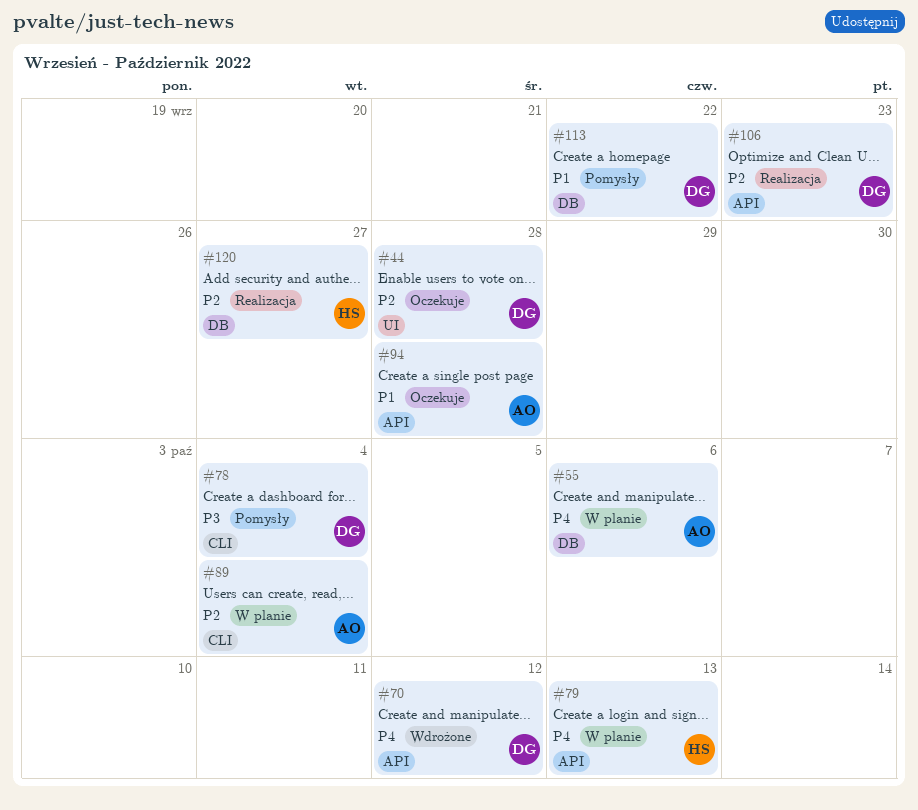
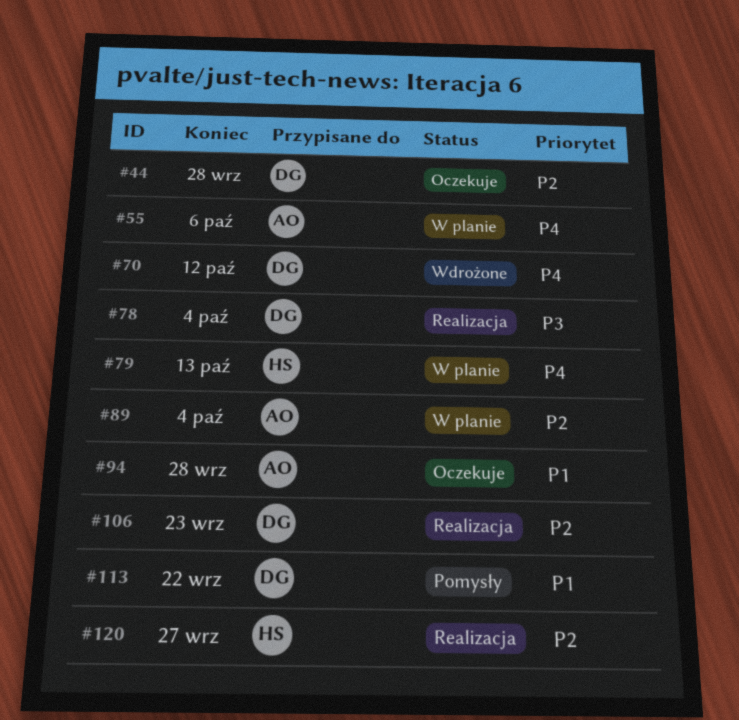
#78, status: Pomysły -> Realizacja

